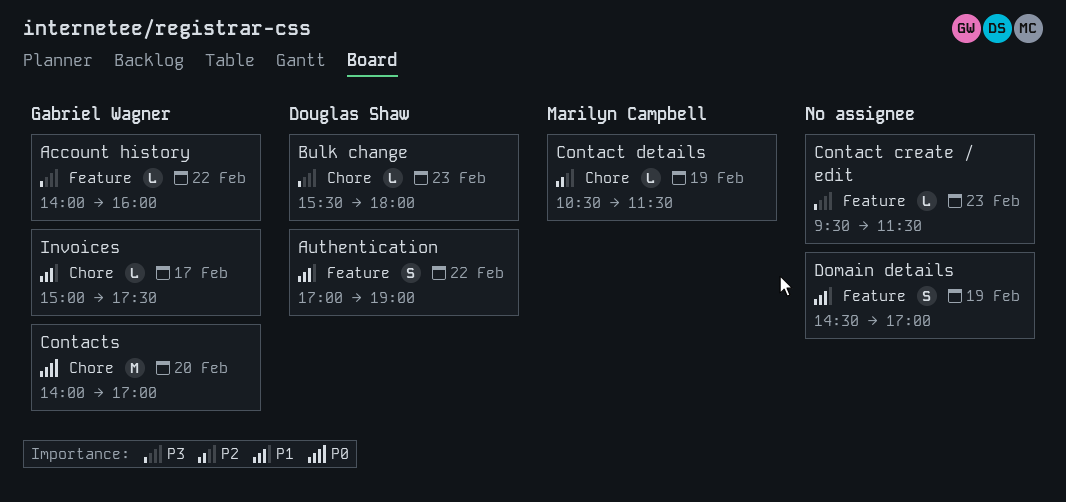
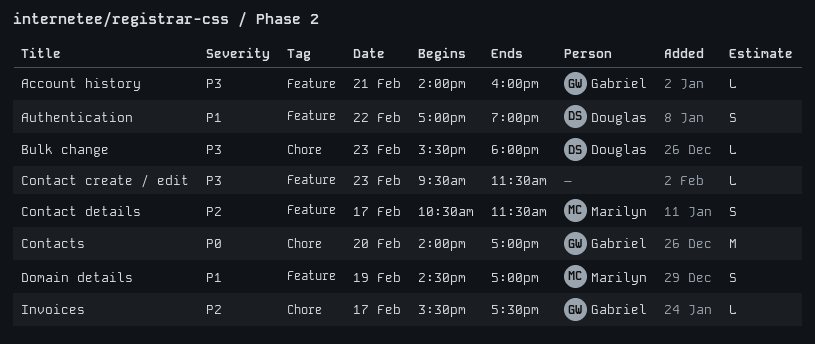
Account history, day: Feb 22 -> Feb 21
Contact details, label: Chore -> Feature
Contact details, estimate: L -> S
Contact details, day: Feb 19 -> Feb 17
Domain details, owner: none -> Marilyn Campbell
Invoices, priority: P1 -> P2
Invoices, begins: 15:00 -> 15:30

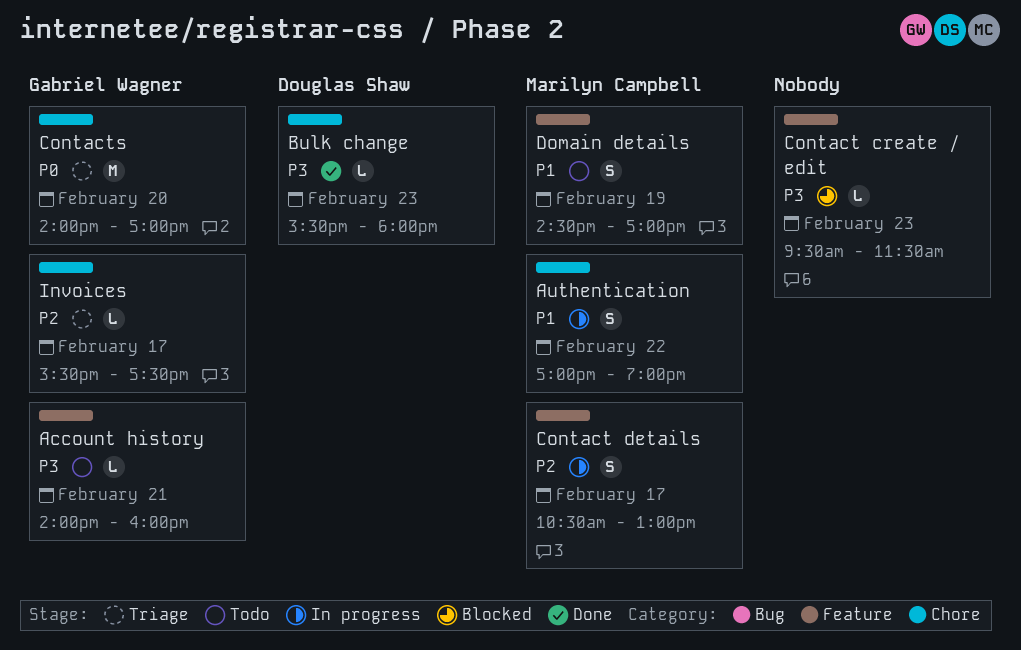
Authentication, owner: Douglas Shaw -> Marilyn Campbell
Authentication, label: Feature -> Chore
Contact details, ends: 11:30 -> 13:00

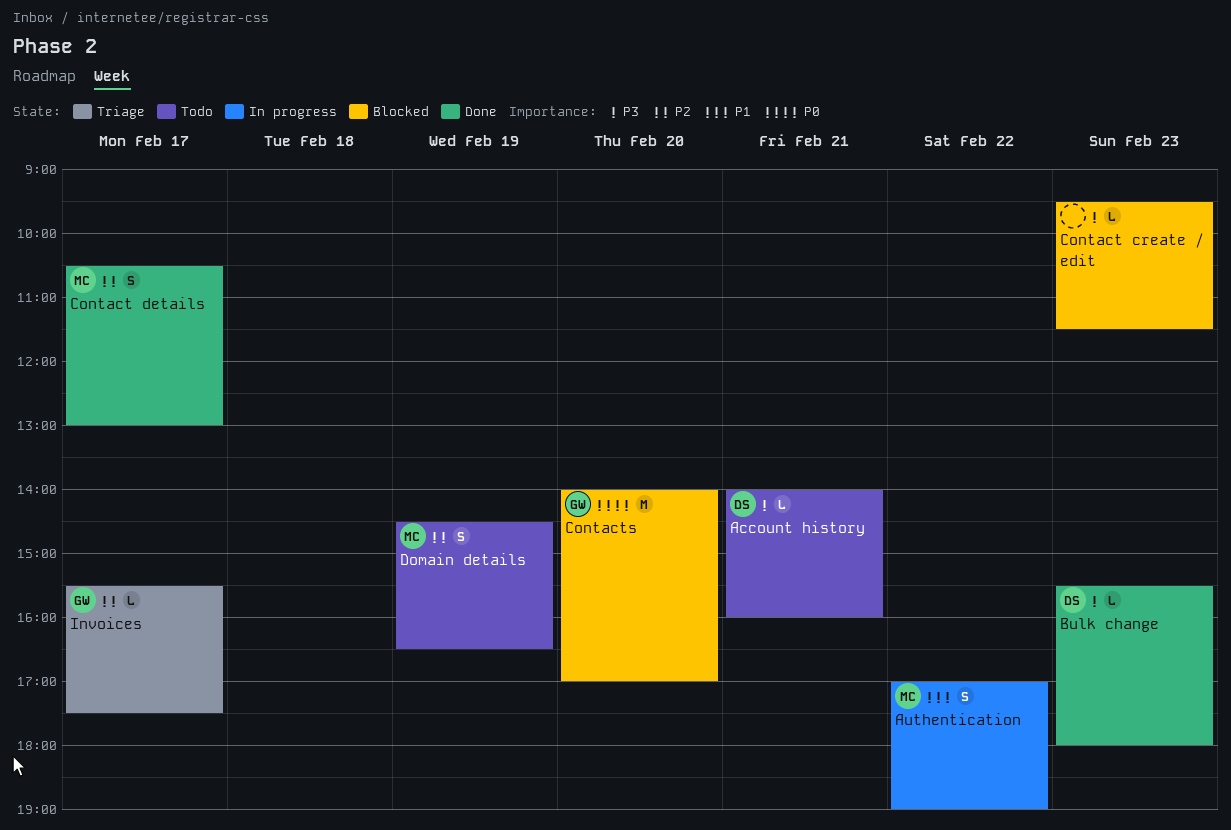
Account history, owner: Gabriel Wagner -> Douglas Shaw
Contact details, status: In progress -> Done
Contacts, status: Triage -> Blocked
Domain details, priority: P1 -> P2
Domain details, ends: 17:00 -> 16:30

